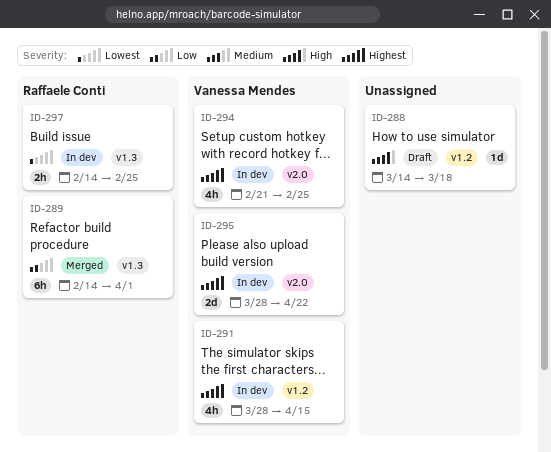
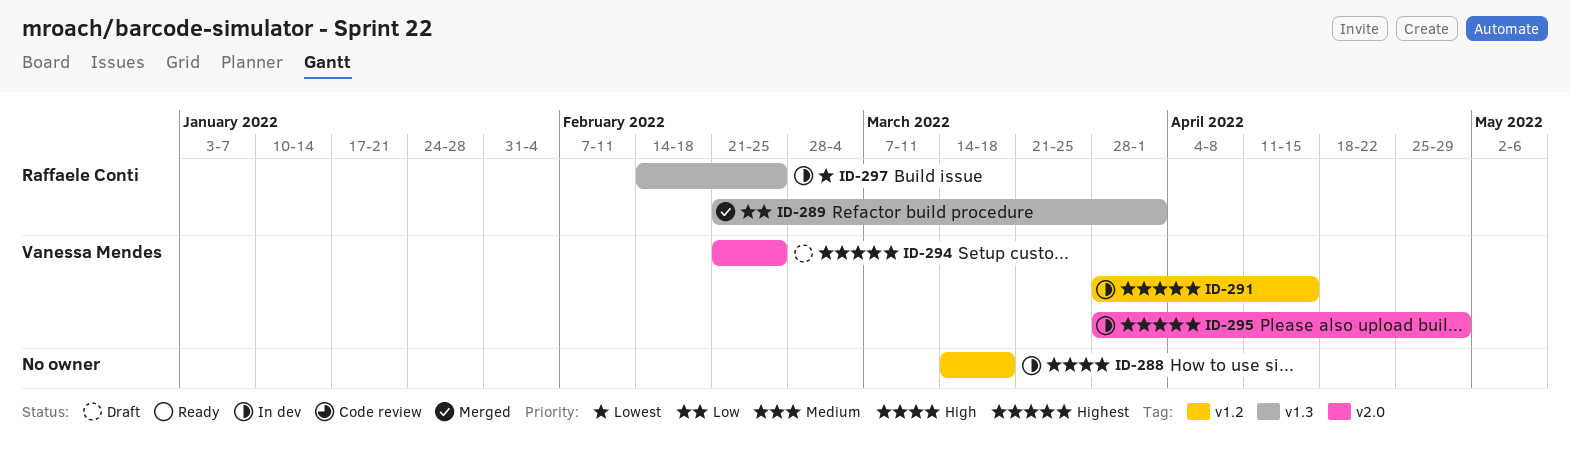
ID-288, status: Draft -> In dev
ID-289, start: Feb 14 -> Feb 21
ID-294, status: In dev -> Draft
ID-295, due: Apr 22 -> Apr 29

